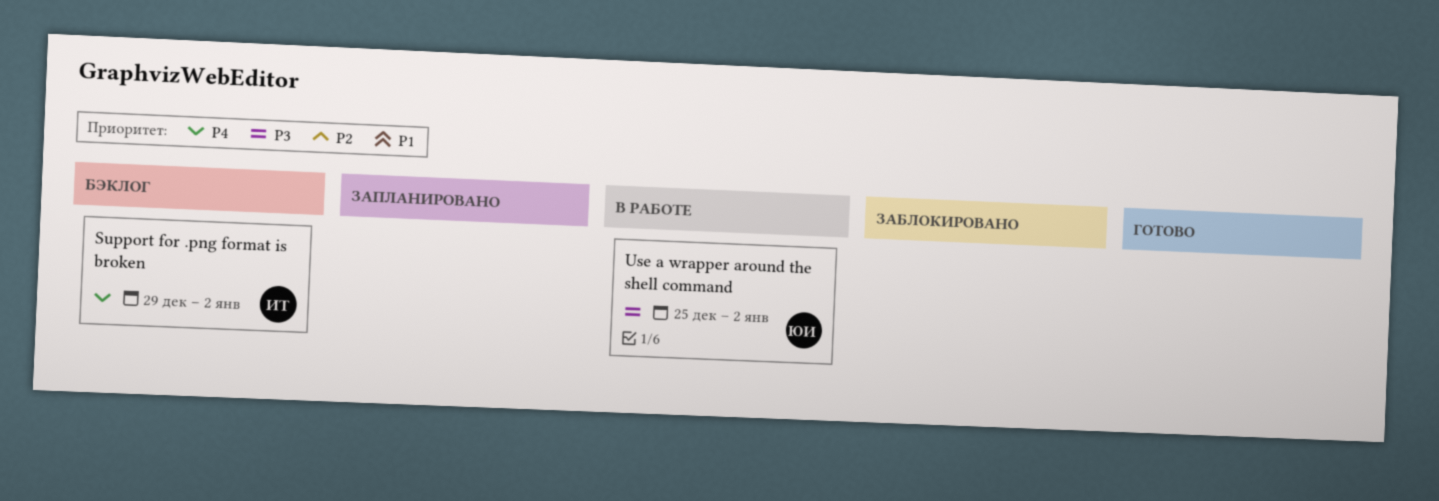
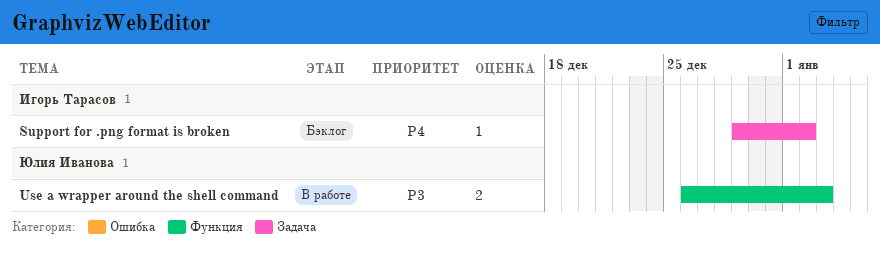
Use a wrapper around the shell command, start: Dec 25 -> Dec 26
Use a wrapper around the shell command, due: Jan 2 -> Jan 3

